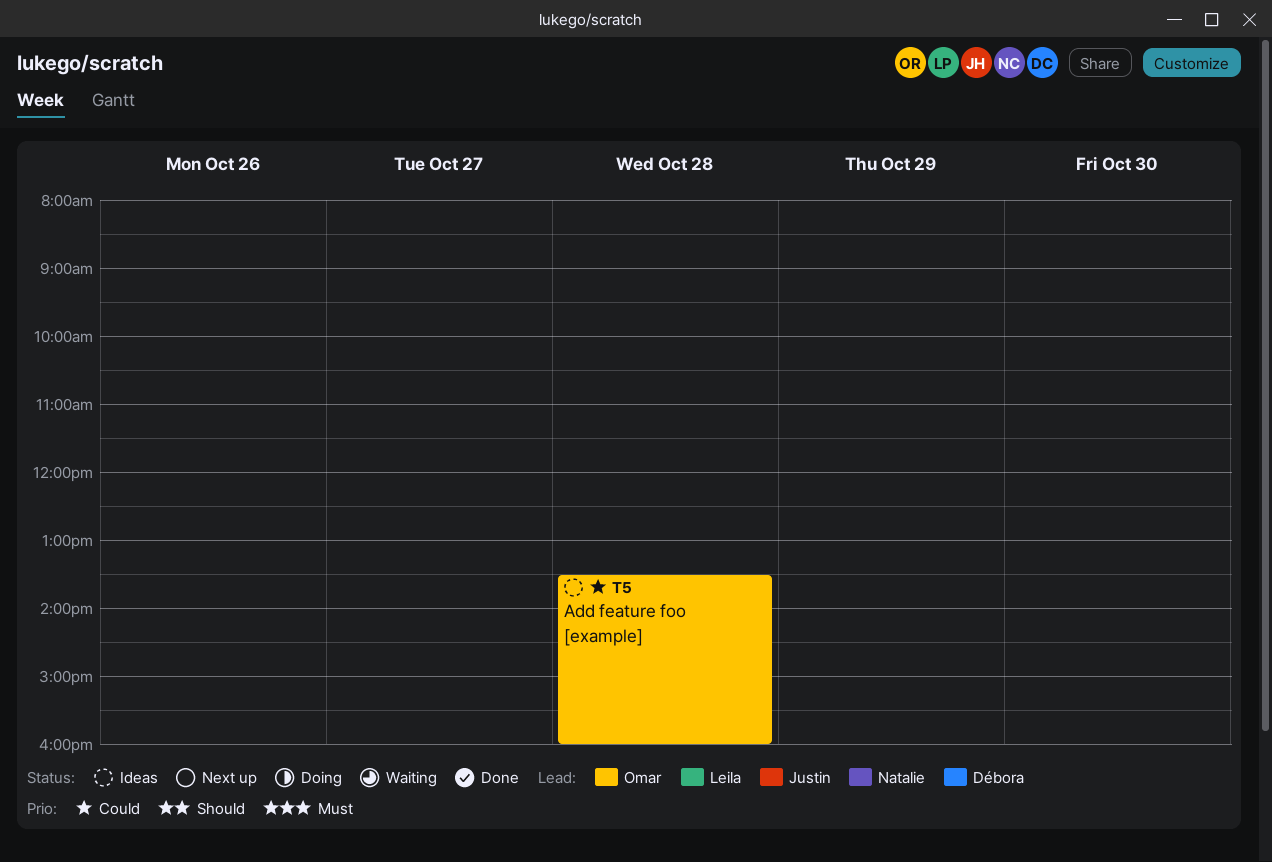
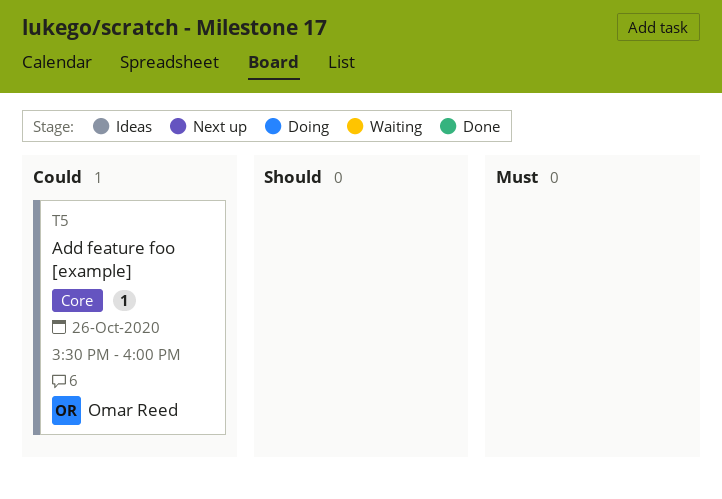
T5, day: Oct 28 -> Oct 26
T5, begins: 13:30 -> 15:30

